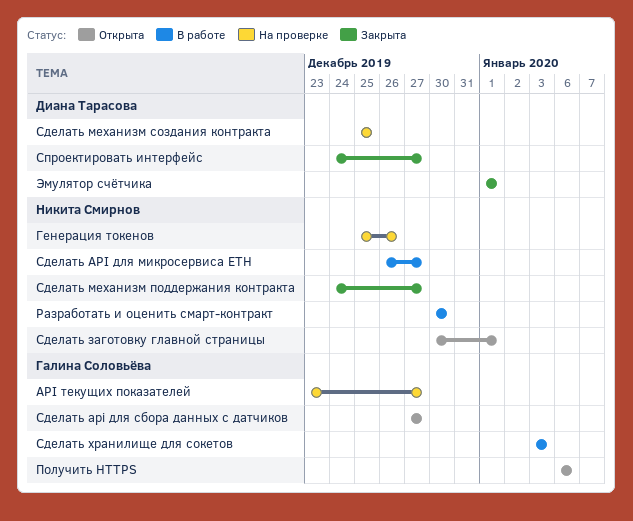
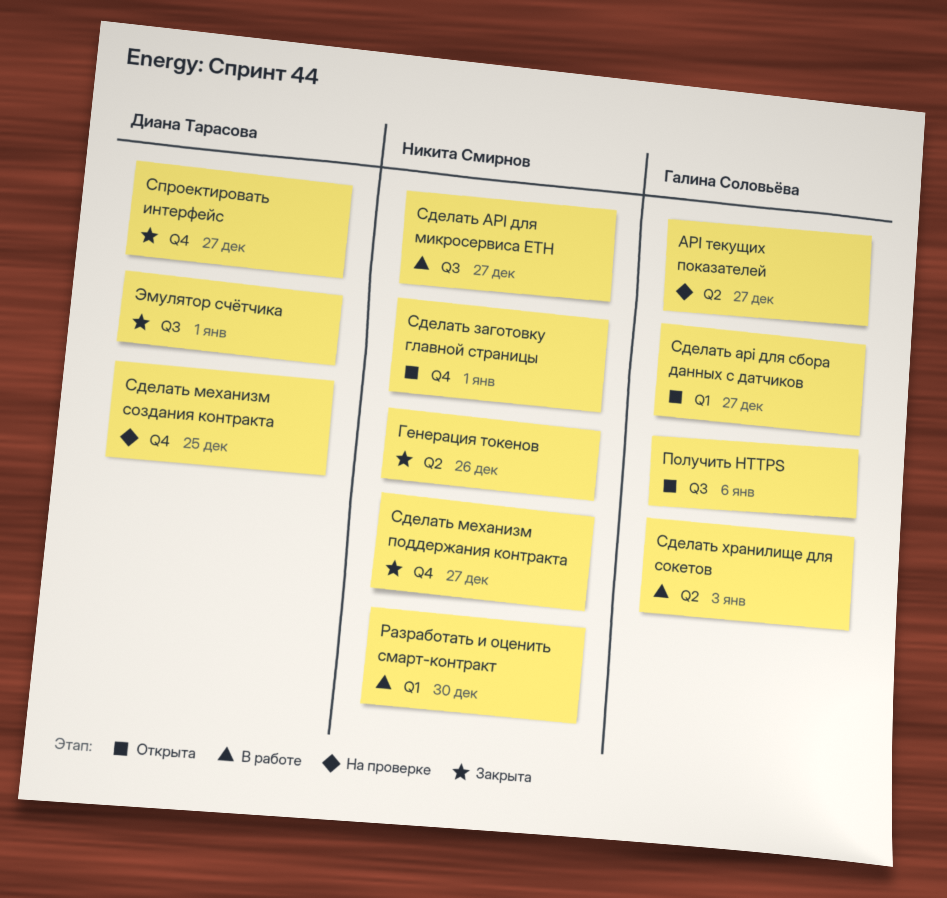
Генерация токенов, status: На проверке -> Закрыта

